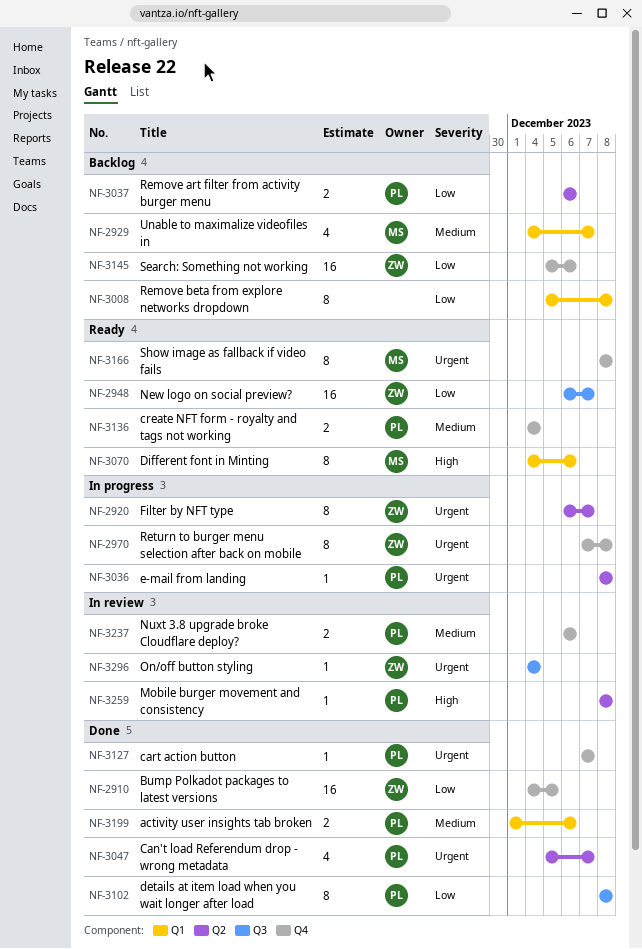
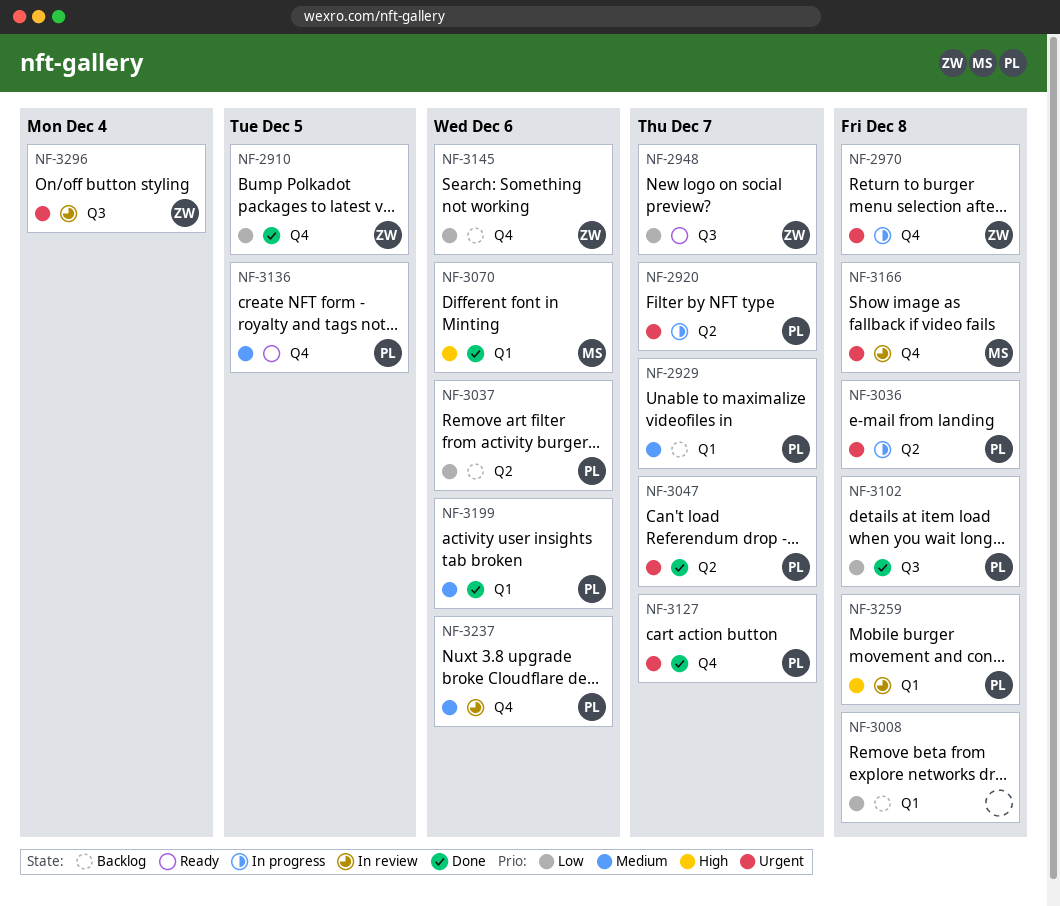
NF-2920, owner: ZW -> PL
NF-2929, owner: MS -> PL
NF-3070, status: Ready -> Done
NF-3136, due: Dec 4 -> Dec 5
NF-3166, status: Ready -> In review
NF-3259, label: Q2 -> Q1

